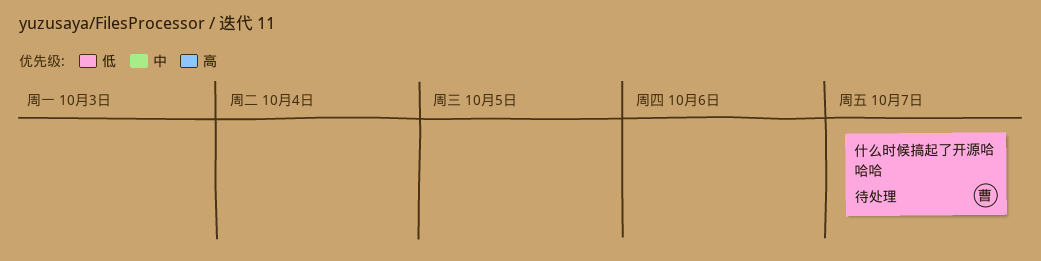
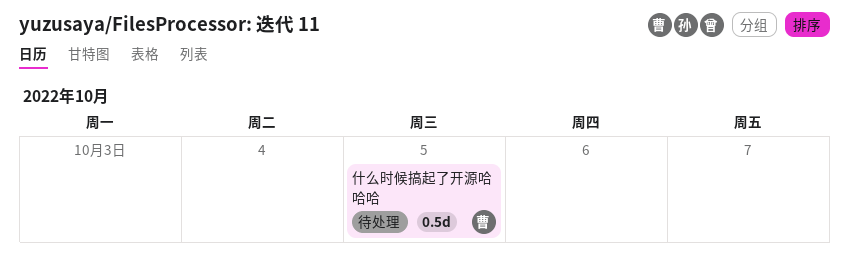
什么时候搞起了开源哈哈哈, due: Oct 7 -> Oct 5

